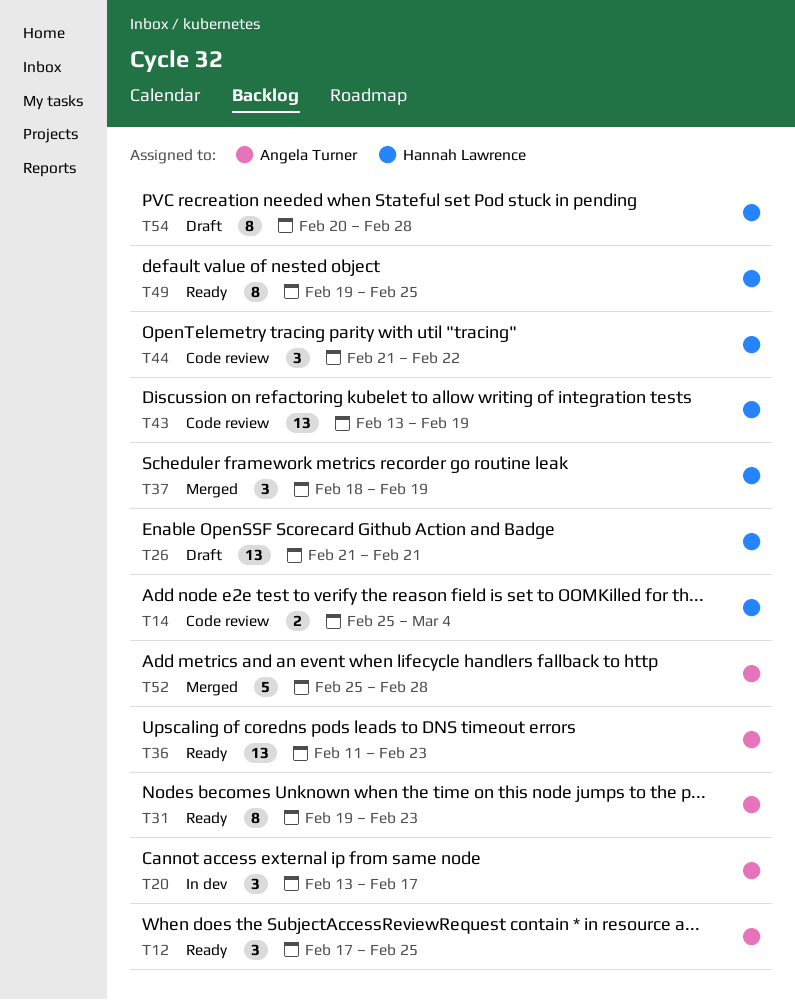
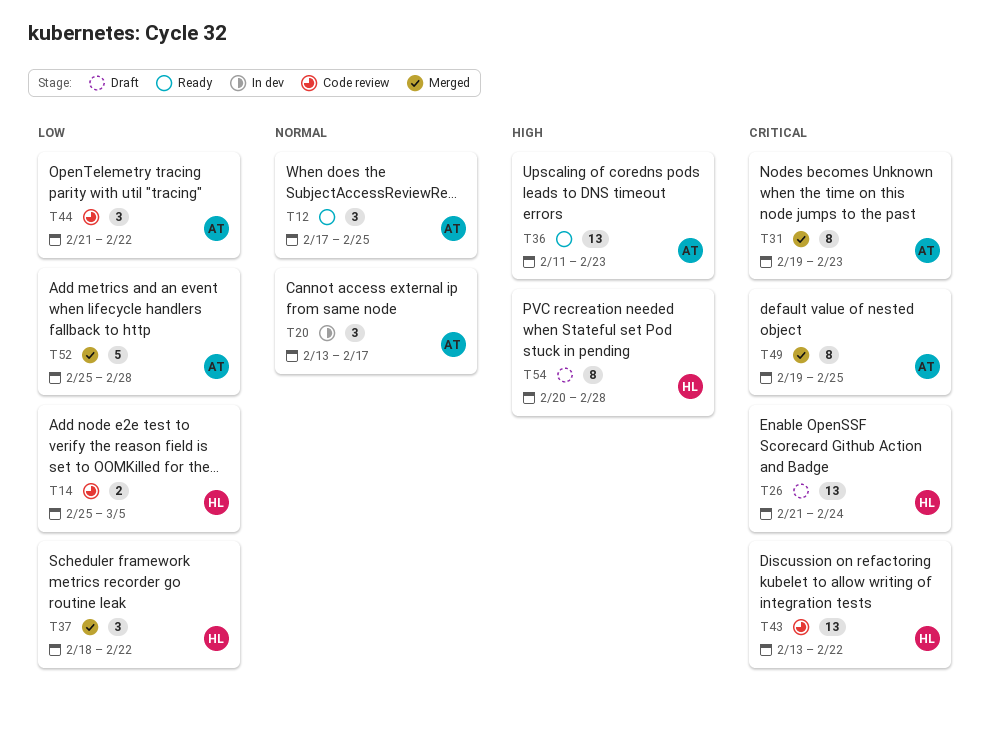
T14, due: Mar 4 -> Mar 5
T26, due: Feb 21 -> Feb 24
T31, status: Ready -> Merged
T37, due: Feb 19 -> Feb 22
T43, due: Feb 19 -> Feb 22
T44, owner: Hannah Lawrence -> Angela Turner
T49, status: Ready -> Merged
T49, owner: Hannah Lawrence -> Angela Turner

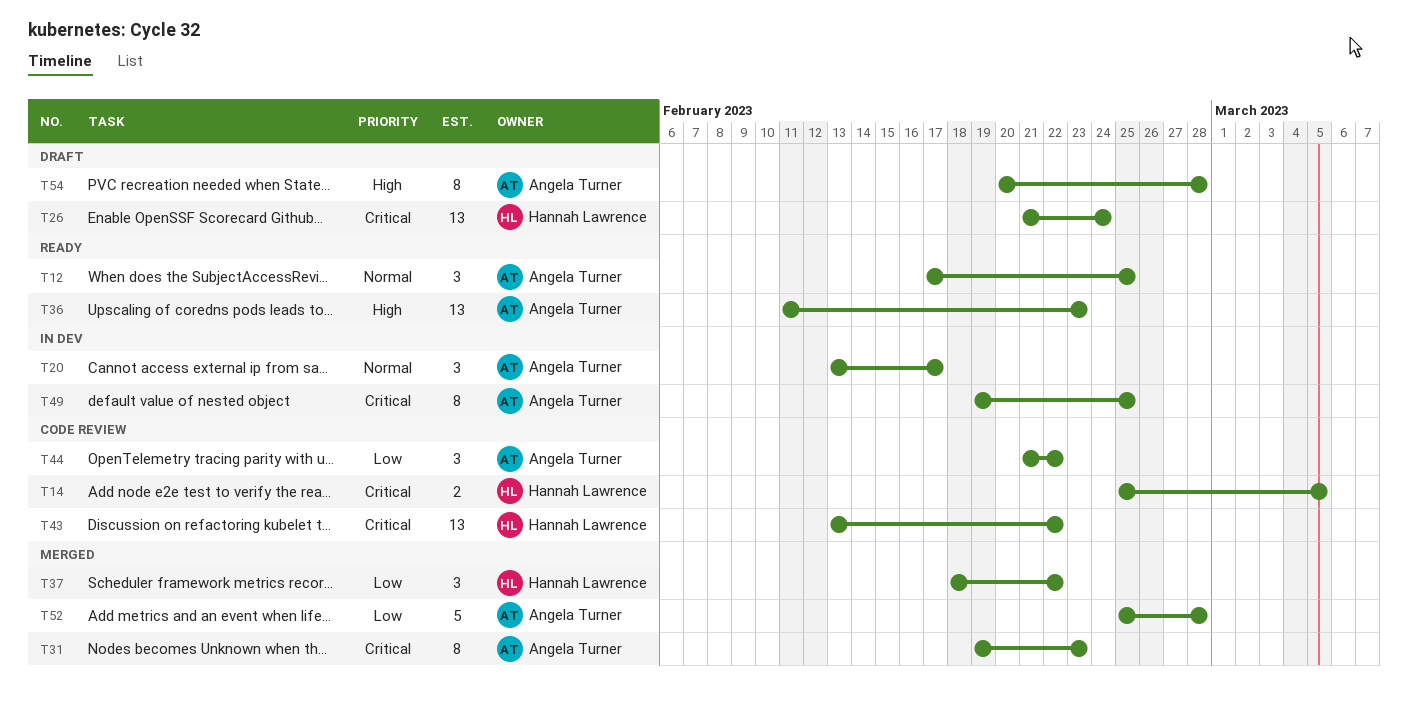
T14, priority: Low -> Critical
T49, status: Merged -> In dev
T54, owner: Hannah Lawrence -> Angela Turner

